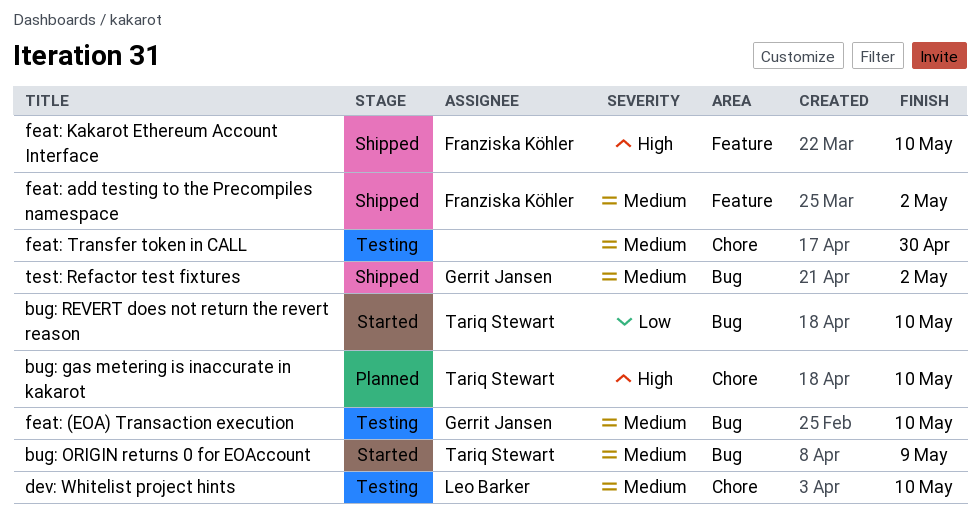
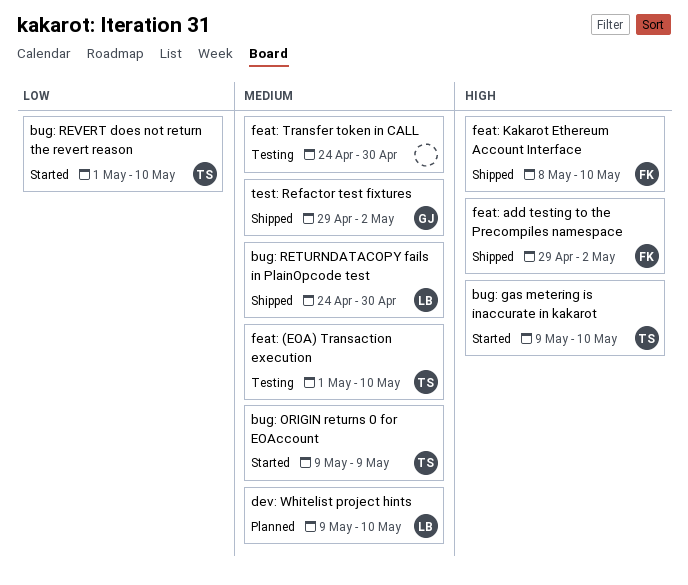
bug: gas metering is inaccurate in kakarot, status: Planned -> Started
bug: RETURNDATACOPY fails in PlainOpcode test: none -> present
dev: Whitelist project hints, status: Testing -> Planned
feat: (EOA) Transaction execution, owner: Gerrit Jansen -> Tariq Stewart
feat: add testing to the Precompiles namespace, priority: Medium -> High

